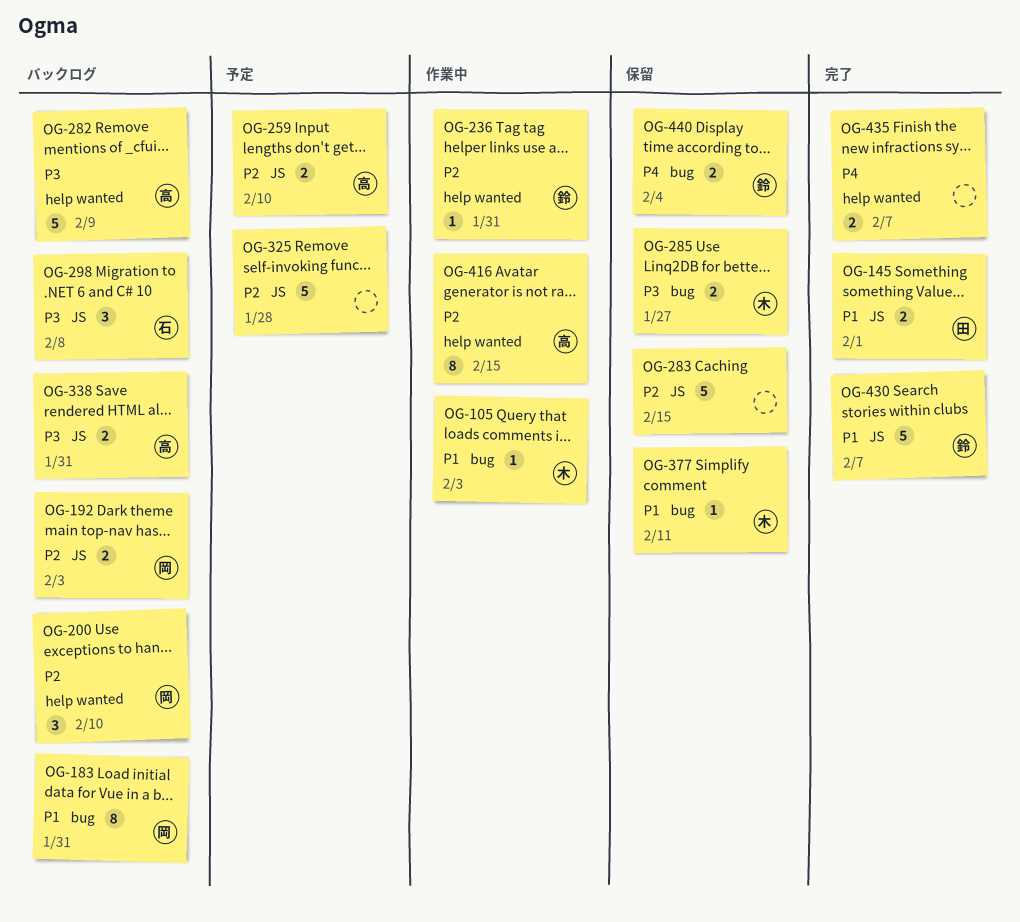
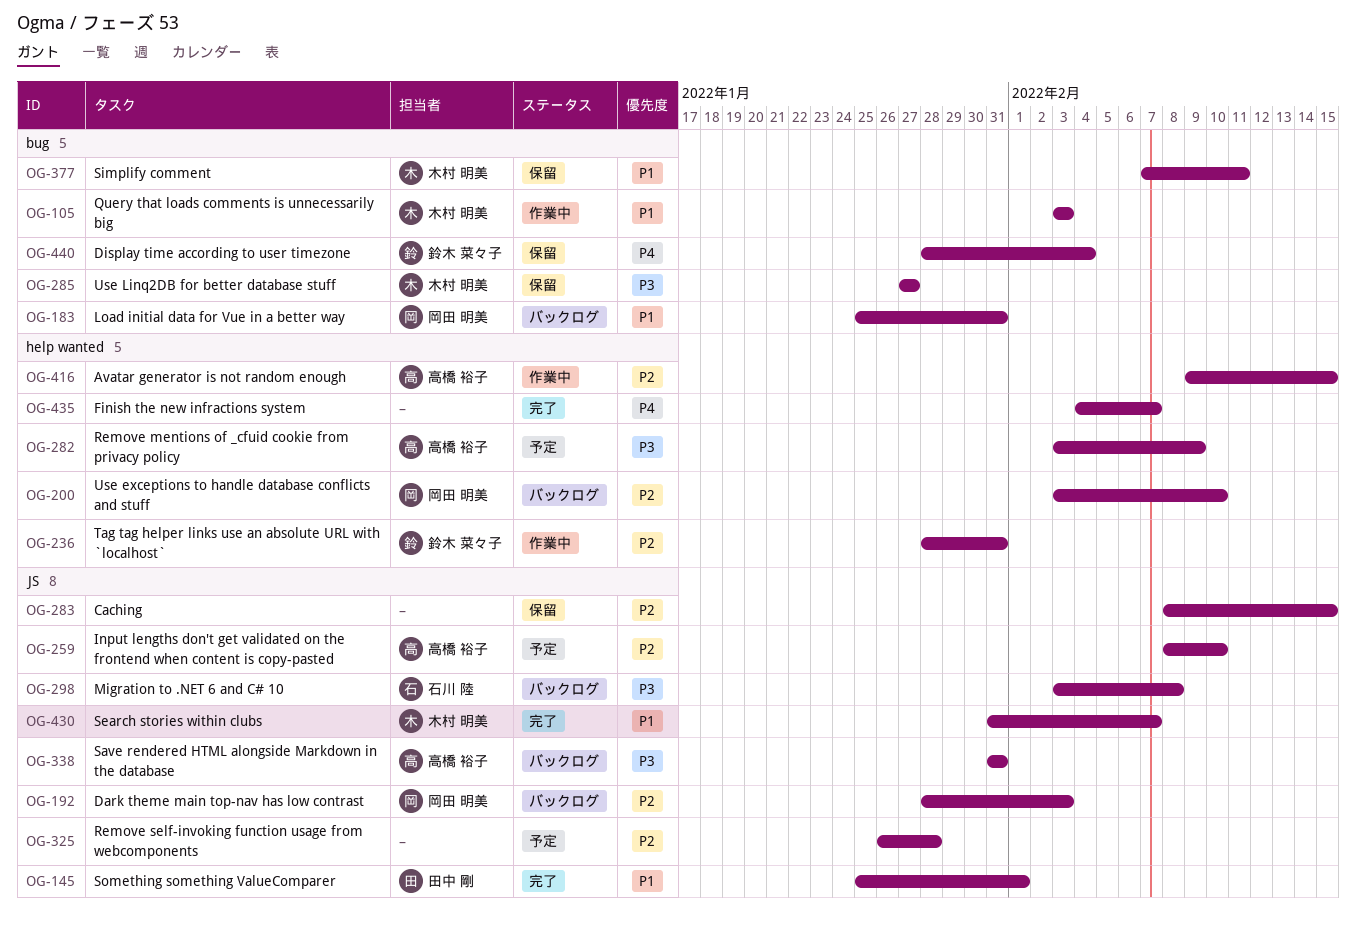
OG-282, status: バックログ -> 予定
OG-430, owner: 鈴木 菜々子 -> 木村 明美

